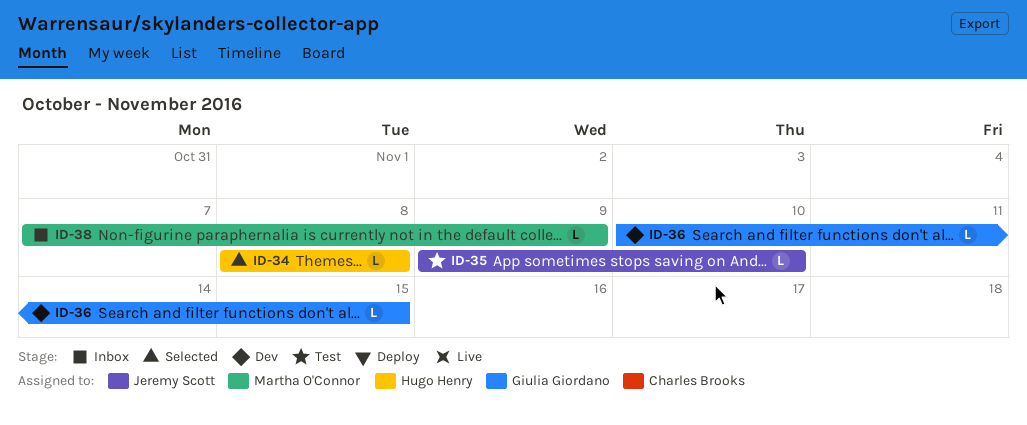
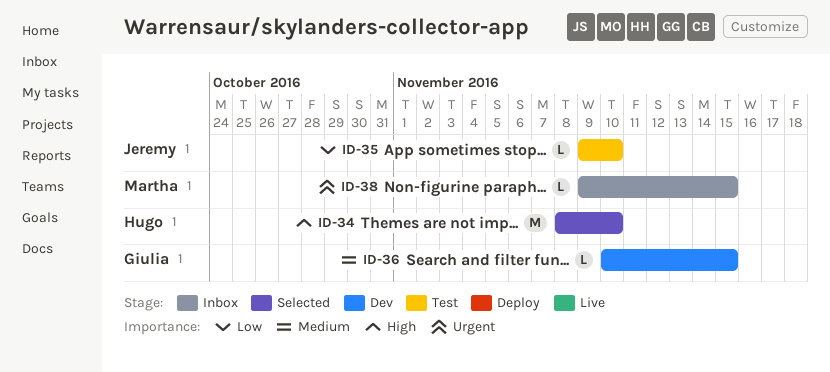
ID-34, estimate: L -> M
ID-34, due: Nov 8 -> Nov 10
ID-38, start: Nov 7 -> Nov 9
ID-38, due: Nov 9 -> Nov 15

